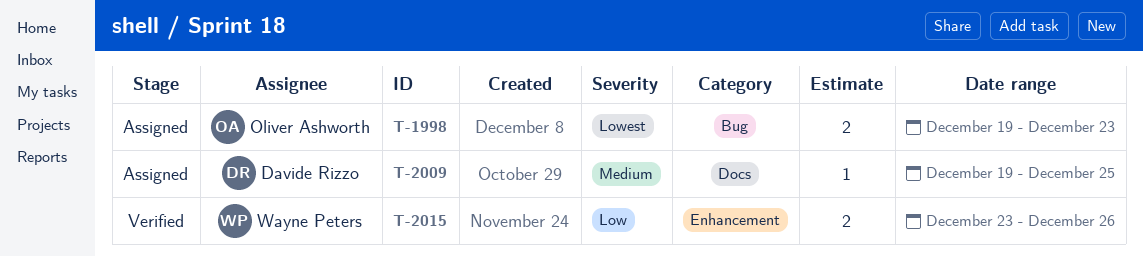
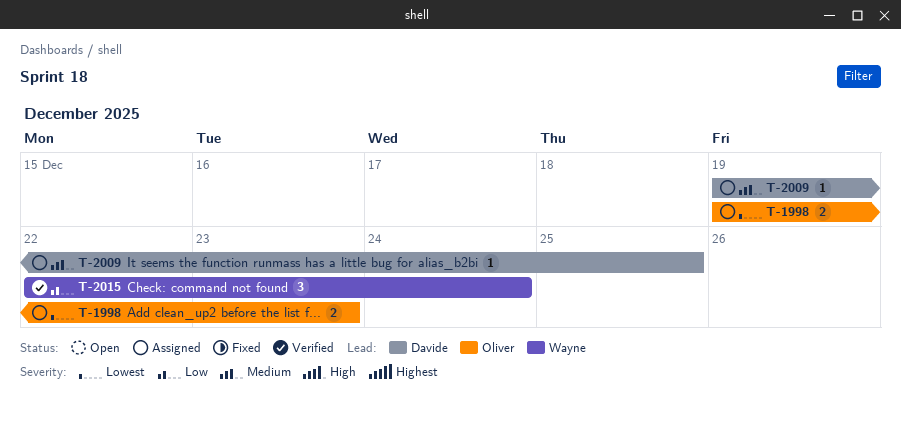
T-2015, estimate: 2 -> 3
T-2015, start: Dec 23 -> Dec 22
T-2015, due: Dec 26 -> Dec 24

